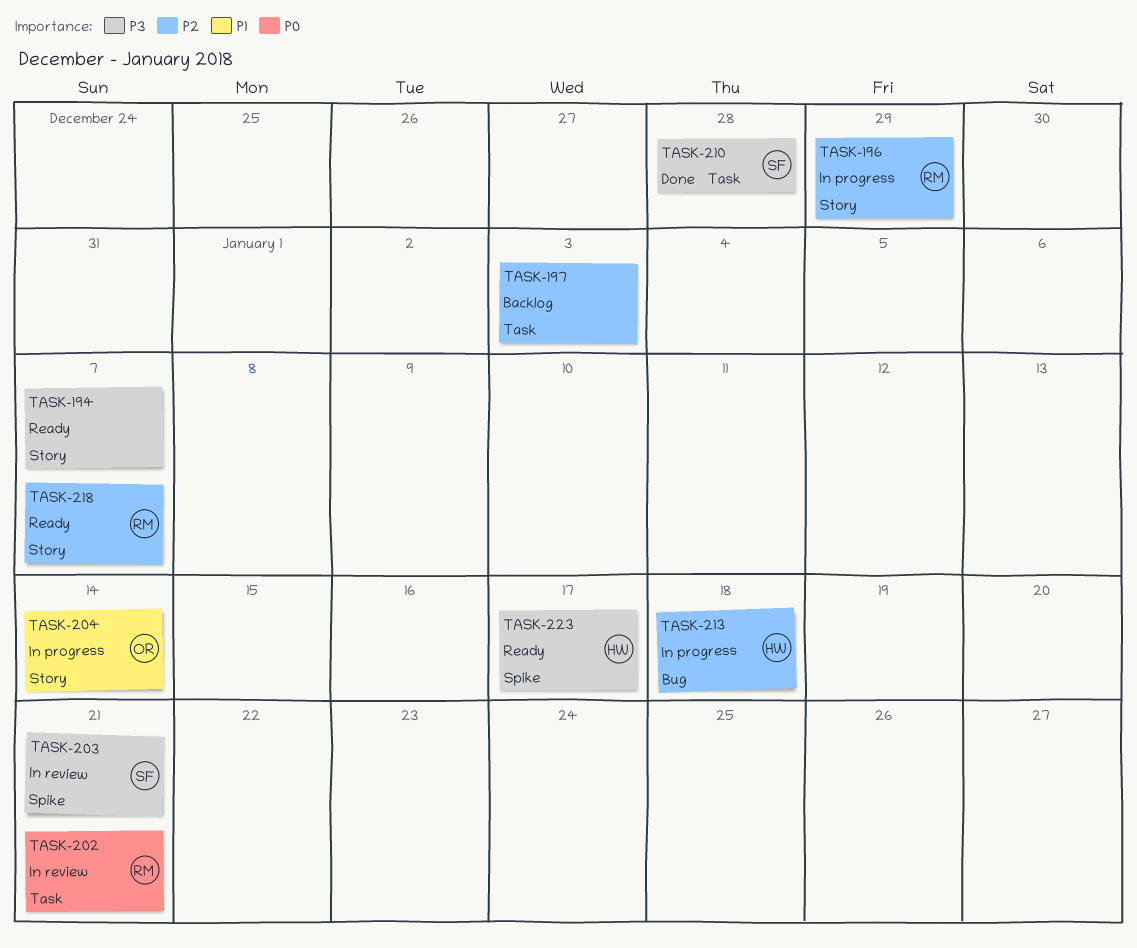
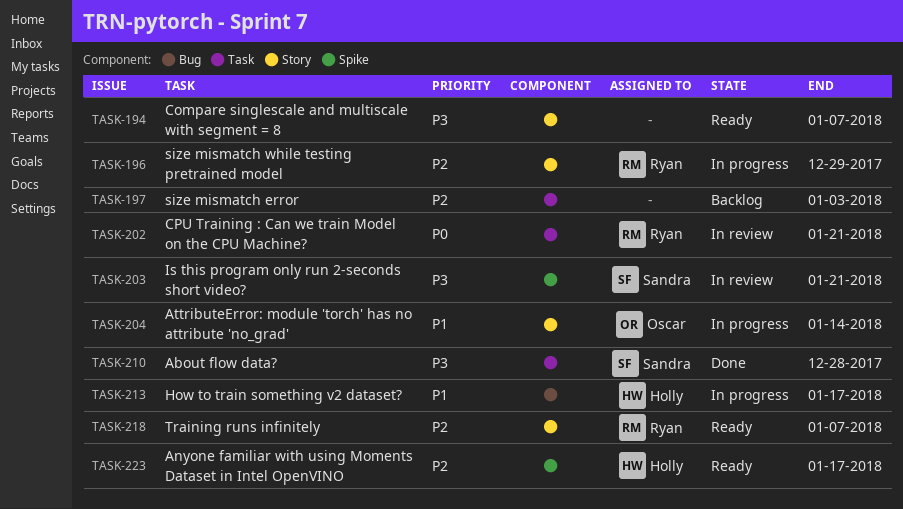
TASK-213, priority: P2 -> P1
TASK-213, due: Jan 18 -> Jan 17
TASK-223, priority: P3 -> P2

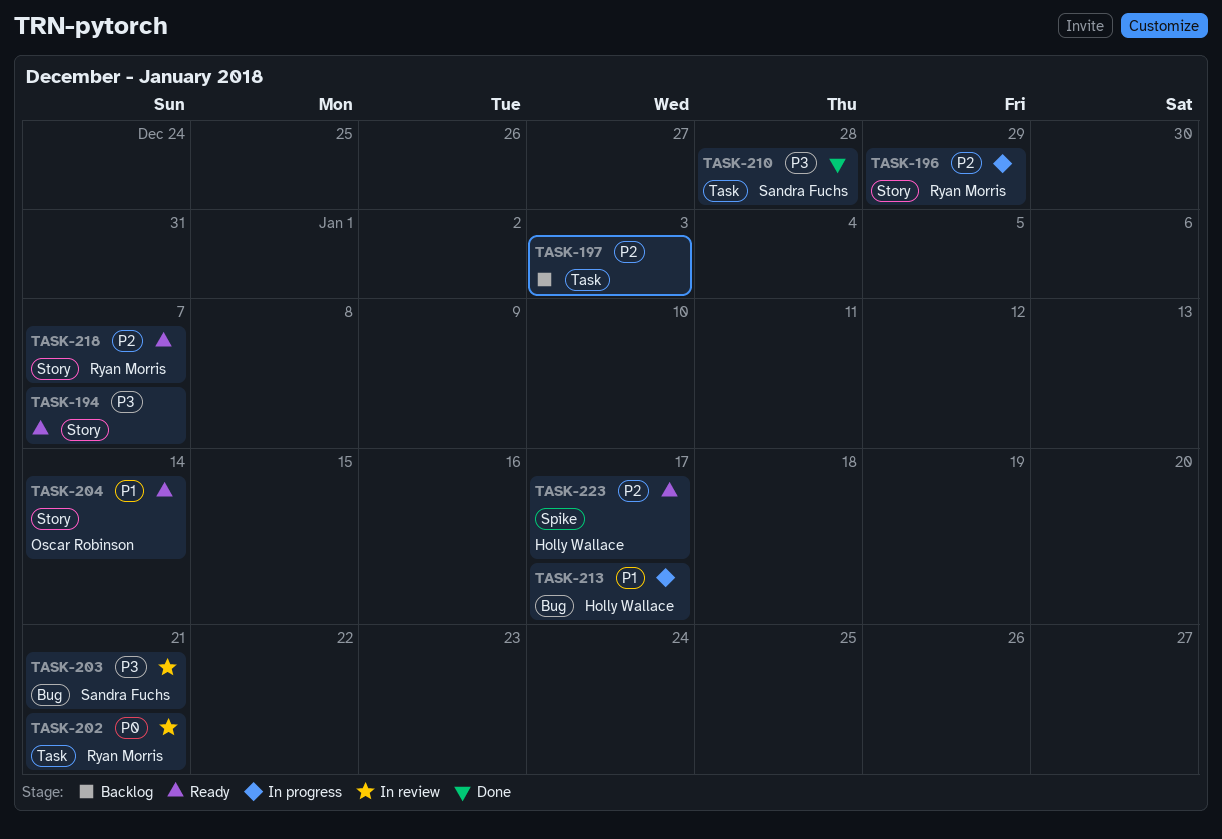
TASK-203, label: Spike -> Bug
TASK-204, status: In progress -> Ready

